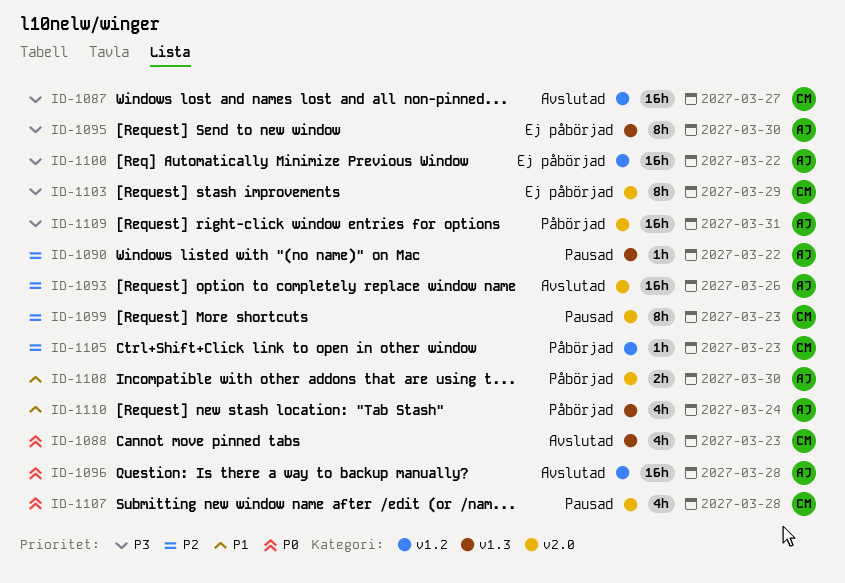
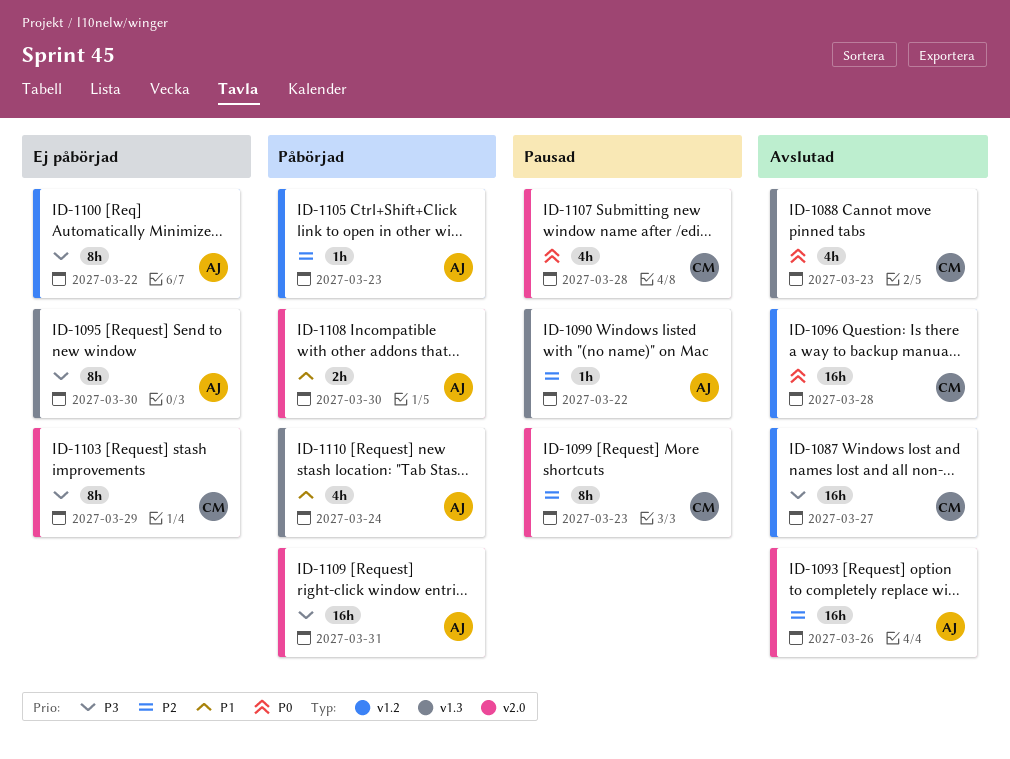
ID-1096, owner: AJ -> CM
ID-1100, estimate: 16h -> 8h
ID-1105, owner: CM -> AJ

